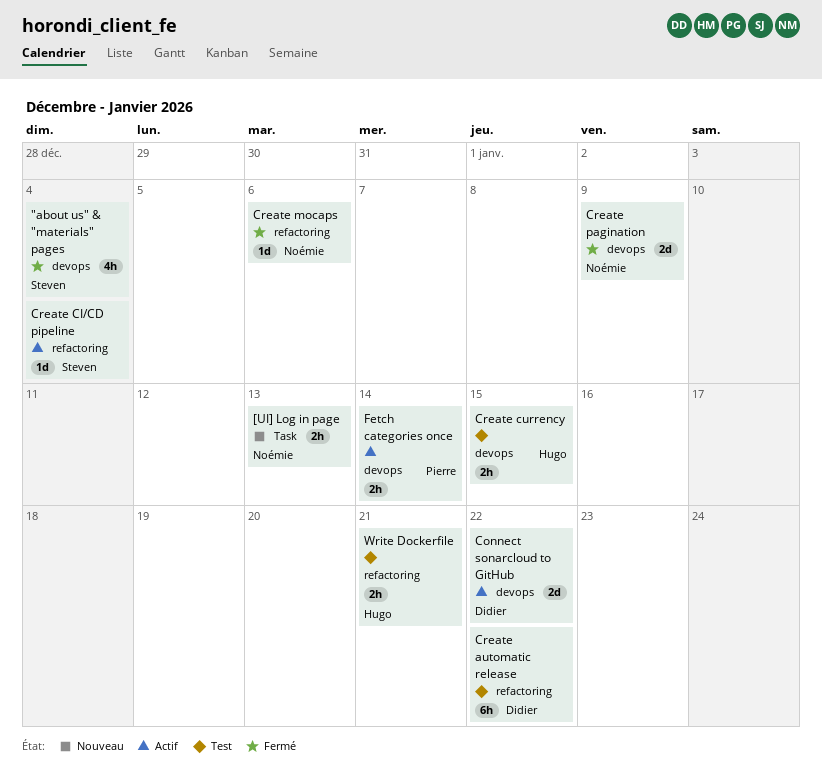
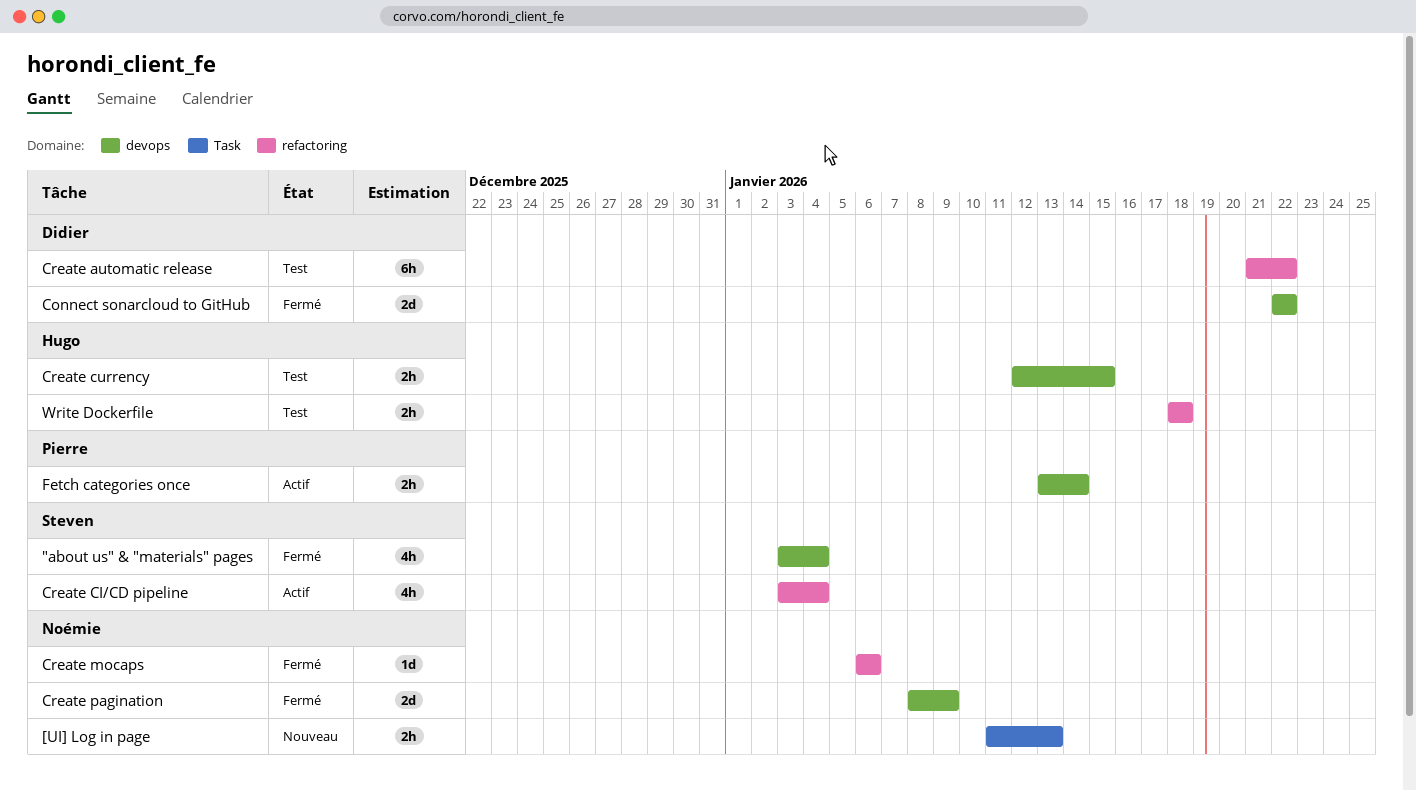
Connect sonarcloud to GitHub, status: Actif -> Fermé
Create CI/CD pipeline, estimate: 1d -> 4h
Write Dockerfile, due: Jan 21 -> Jan 18

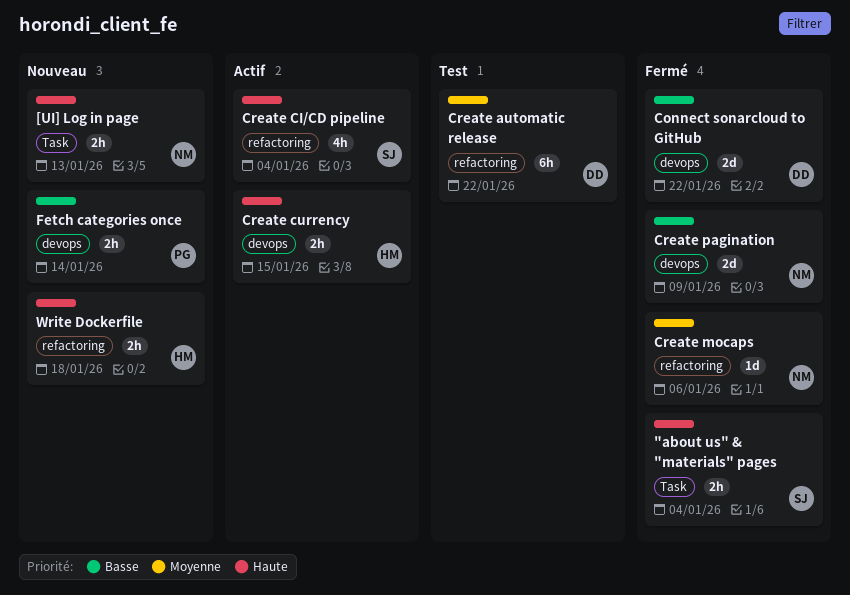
"about us" & "materials" pages, label: devops -> Task
"about us" & "materials" pages, estimate: 4h -> 2h
Create currency, status: Test -> Actif
Fetch categories once, status: Actif -> Nouveau
Write Dockerfile, status: Test -> Nouveau

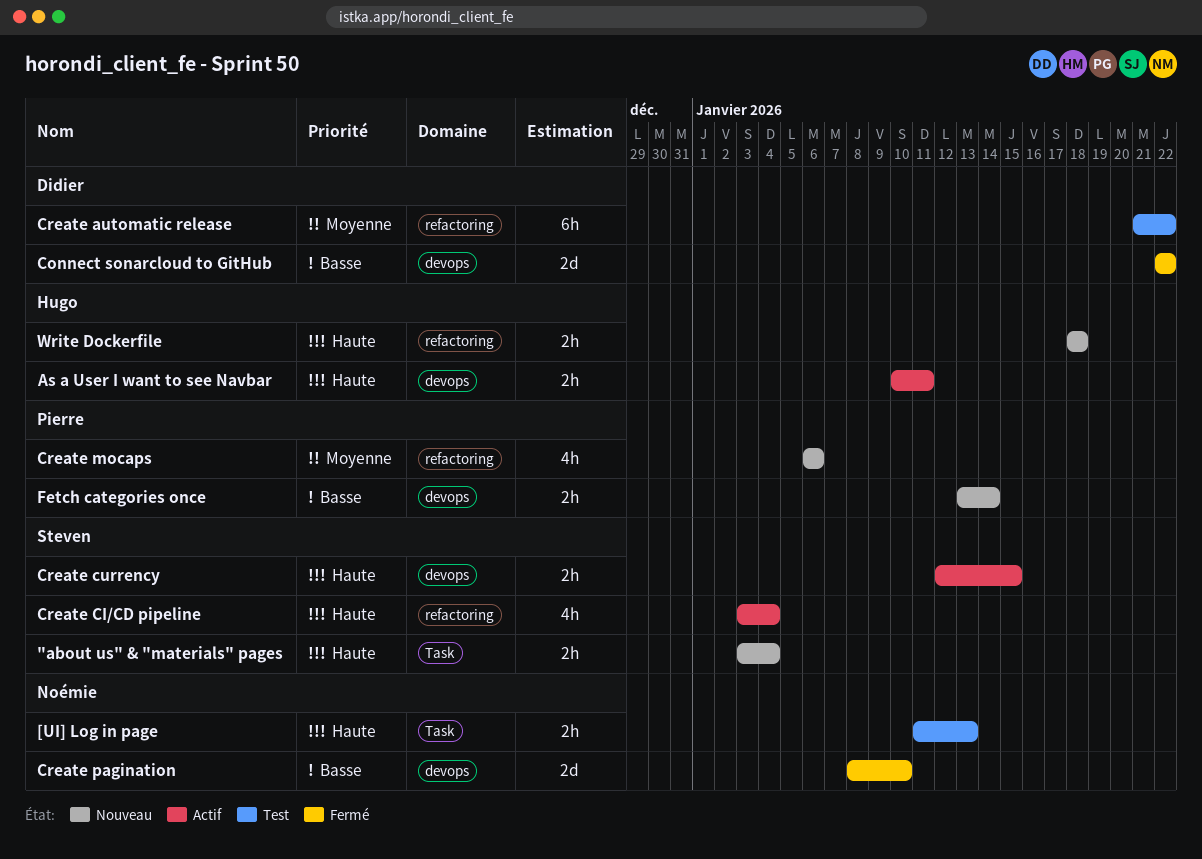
"about us" & "materials" pages, status: Fermé -> Nouveau
[UI] Log in page, status: Nouveau -> Test
As a User I want to see Navbar: none -> present
Create currency, owner: Hugo -> Steven
Create mocaps, status: Fermé -> Nouveau
Create mocaps, owner: Noémie -> Pierre
Create mocaps, estimate: 1d -> 4h
Create pagination, due: Jan 9 -> Jan 10

